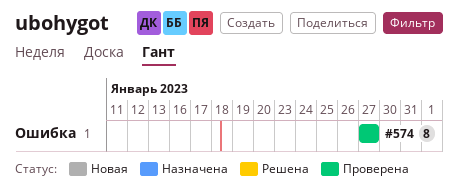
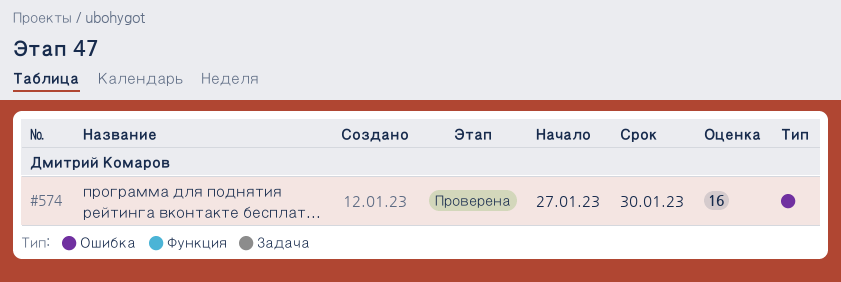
#574, estimate: 8 -> 16
#574, due: Jan 27 -> Jan 30

